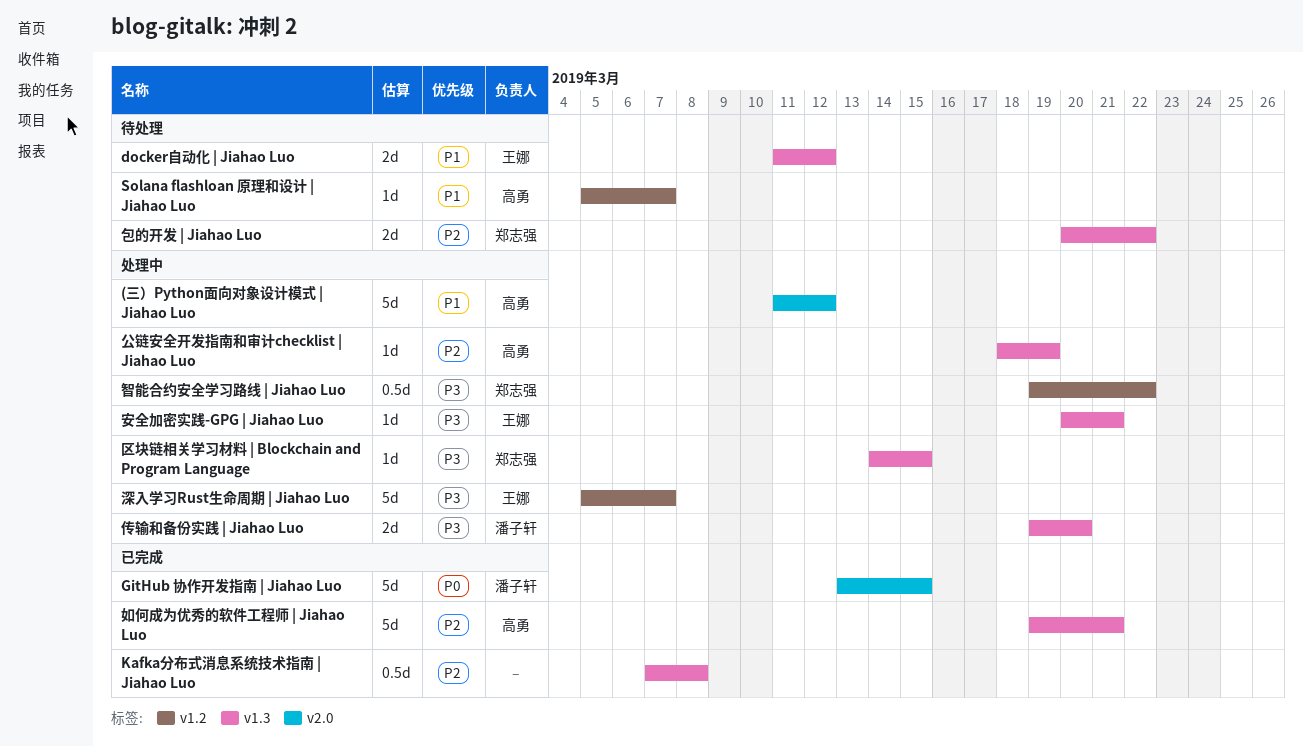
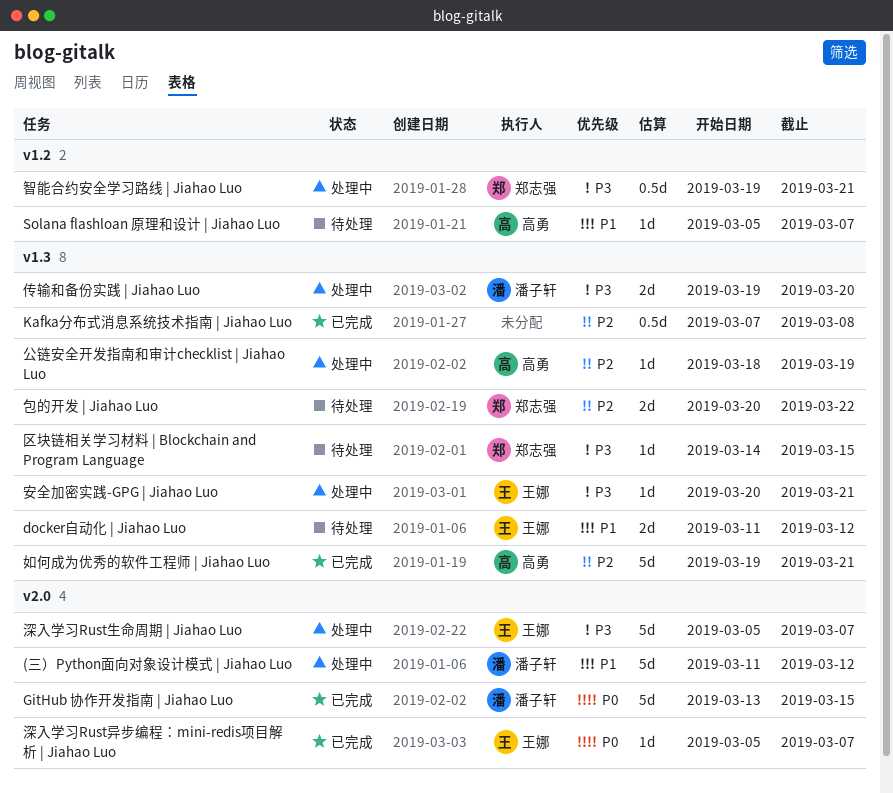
(三）Python面向对象设计模式 | Jiahao Luo, owner: 高勇 -> 潘子轩
区块链相关学习材料 | Blockchain and Program Language, status: 处理中 -> 待处理
智能合约安全学习路线 | Jiahao Luo, due: Mar 22 -> Mar 21
深入学习Rust异步编程：mini-redis项目解析 | Jiahao Luo: none -> present
深入学习Rust生命周期 | Jiahao Luo, label: v1.2 -> v2.0

